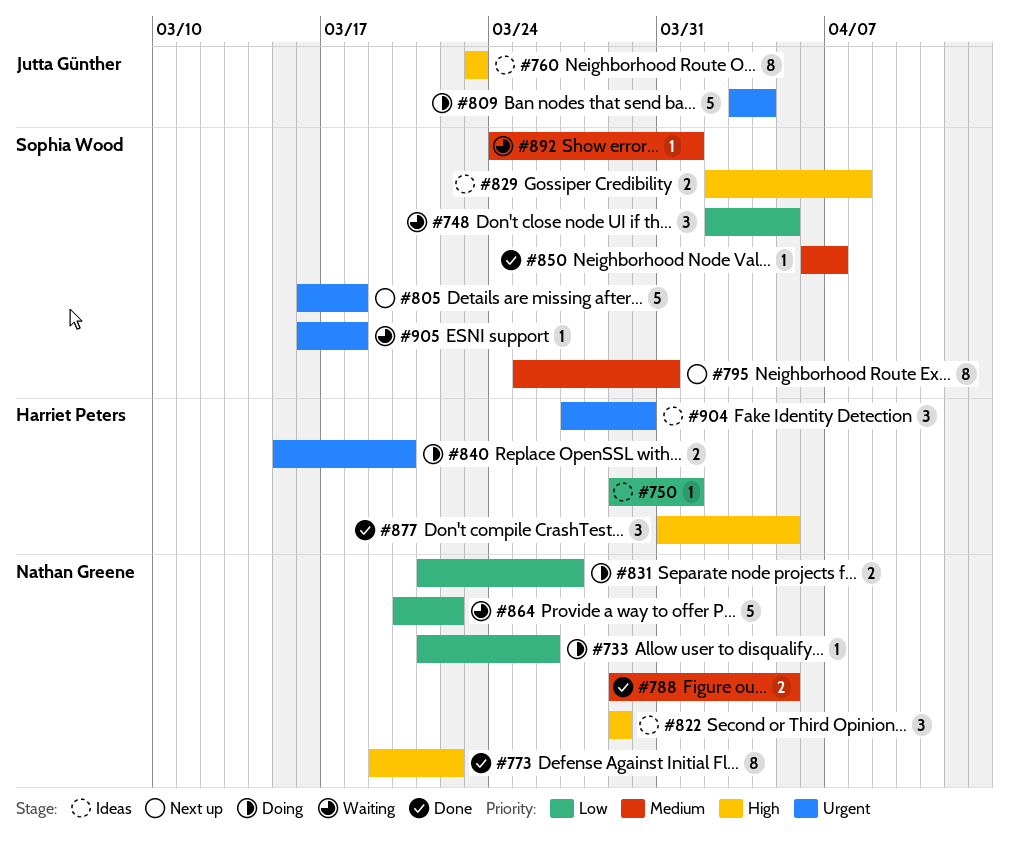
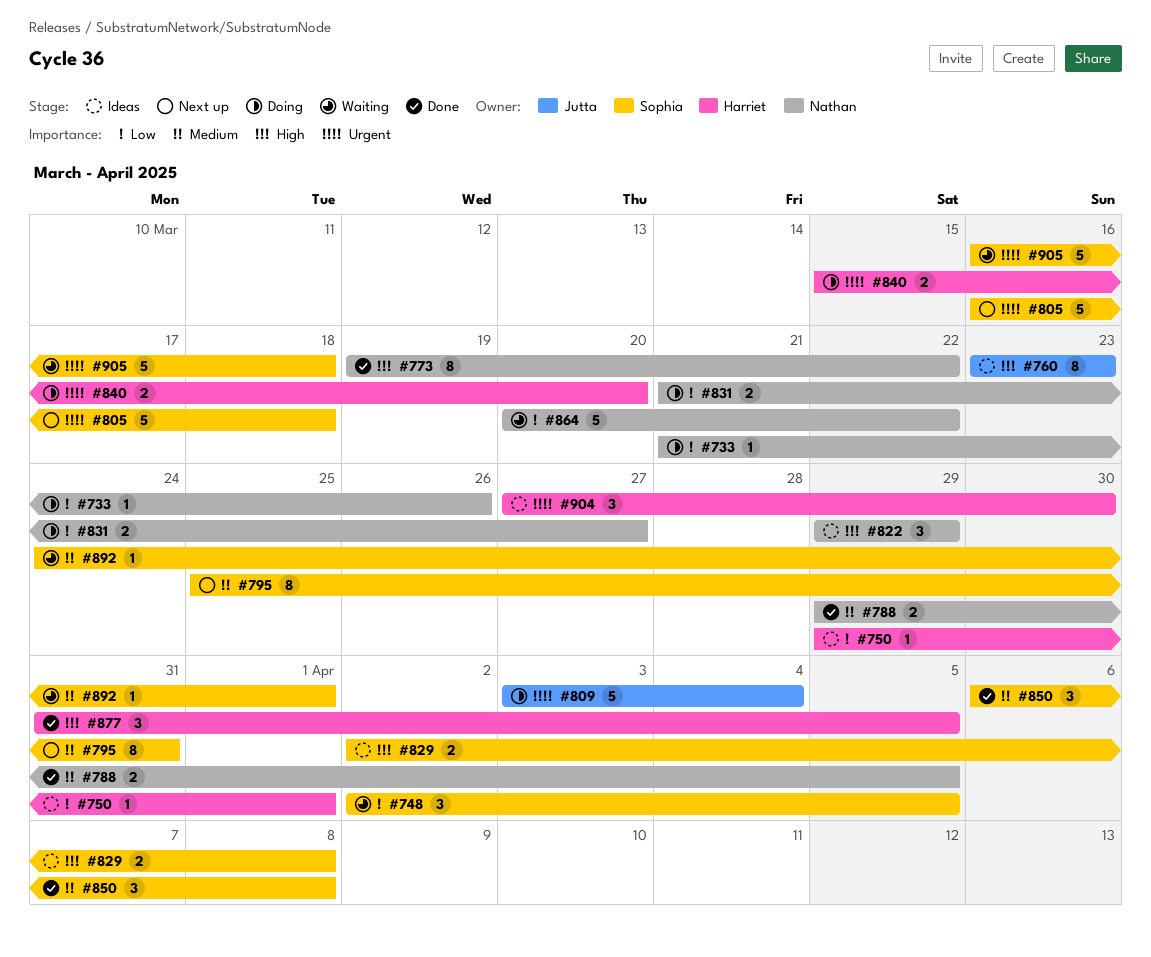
#850, estimate: 1 -> 3
#850, due: Apr 7 -> Apr 8
#905, estimate: 1 -> 5

